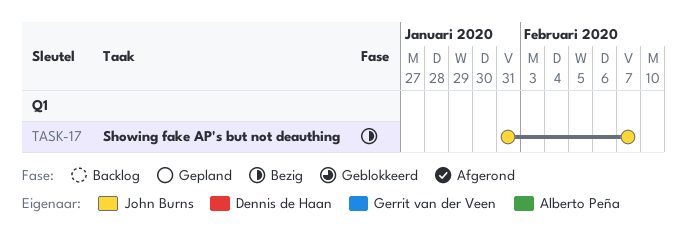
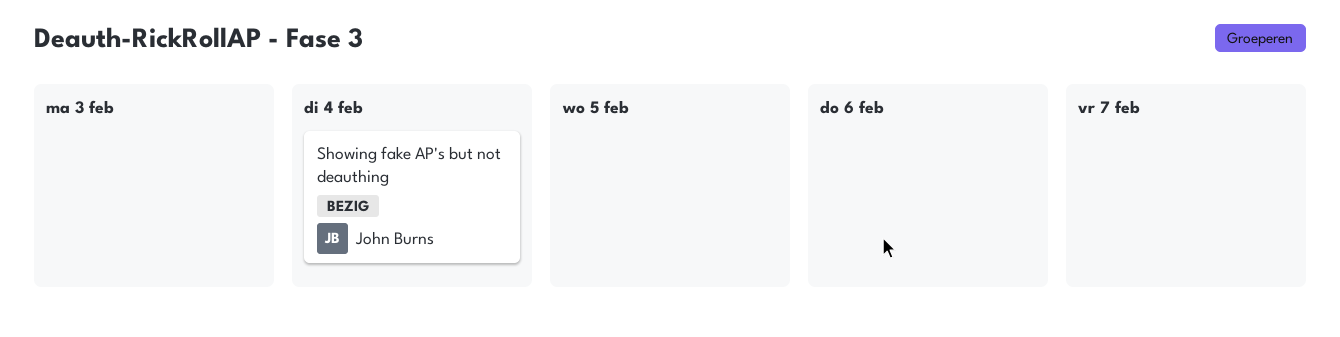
Showing fake AP's but not deauthing, due: Feb 7 -> Feb 4

